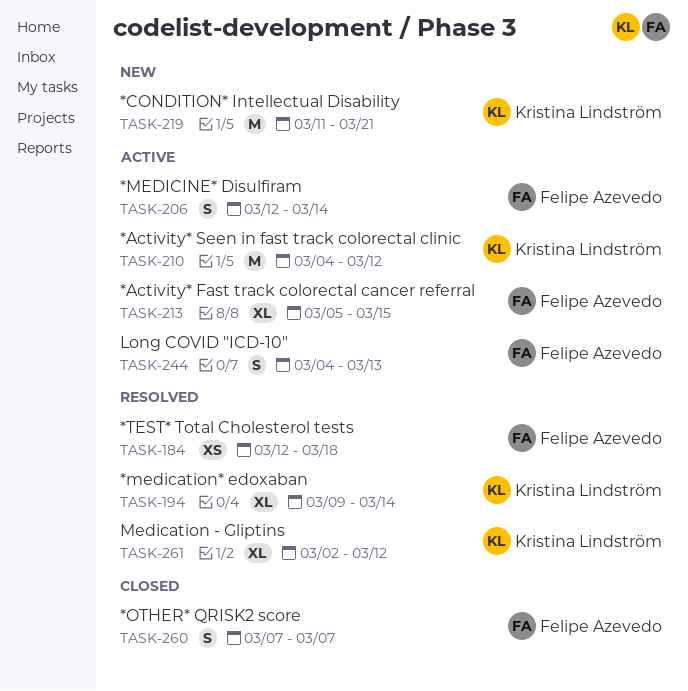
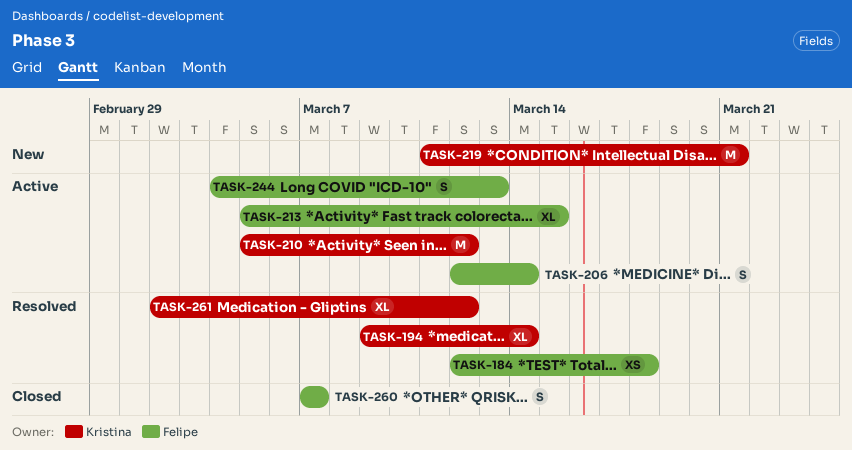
TASK-210, start: Mar 4 -> Mar 5

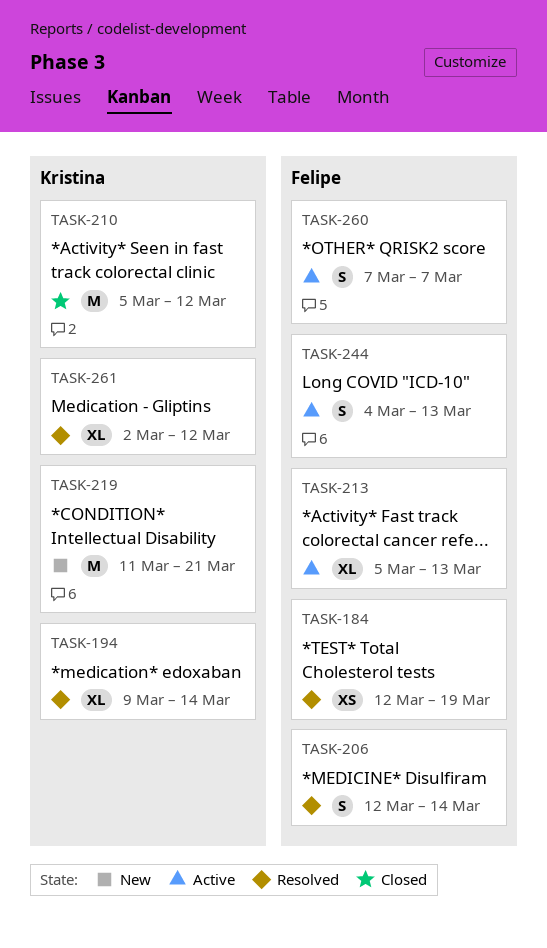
TASK-184, due: Mar 18 -> Mar 19
TASK-206, status: Active -> Resolved
TASK-210, status: Active -> Closed
TASK-213, due: Mar 15 -> Mar 13
TASK-260, status: Closed -> Active

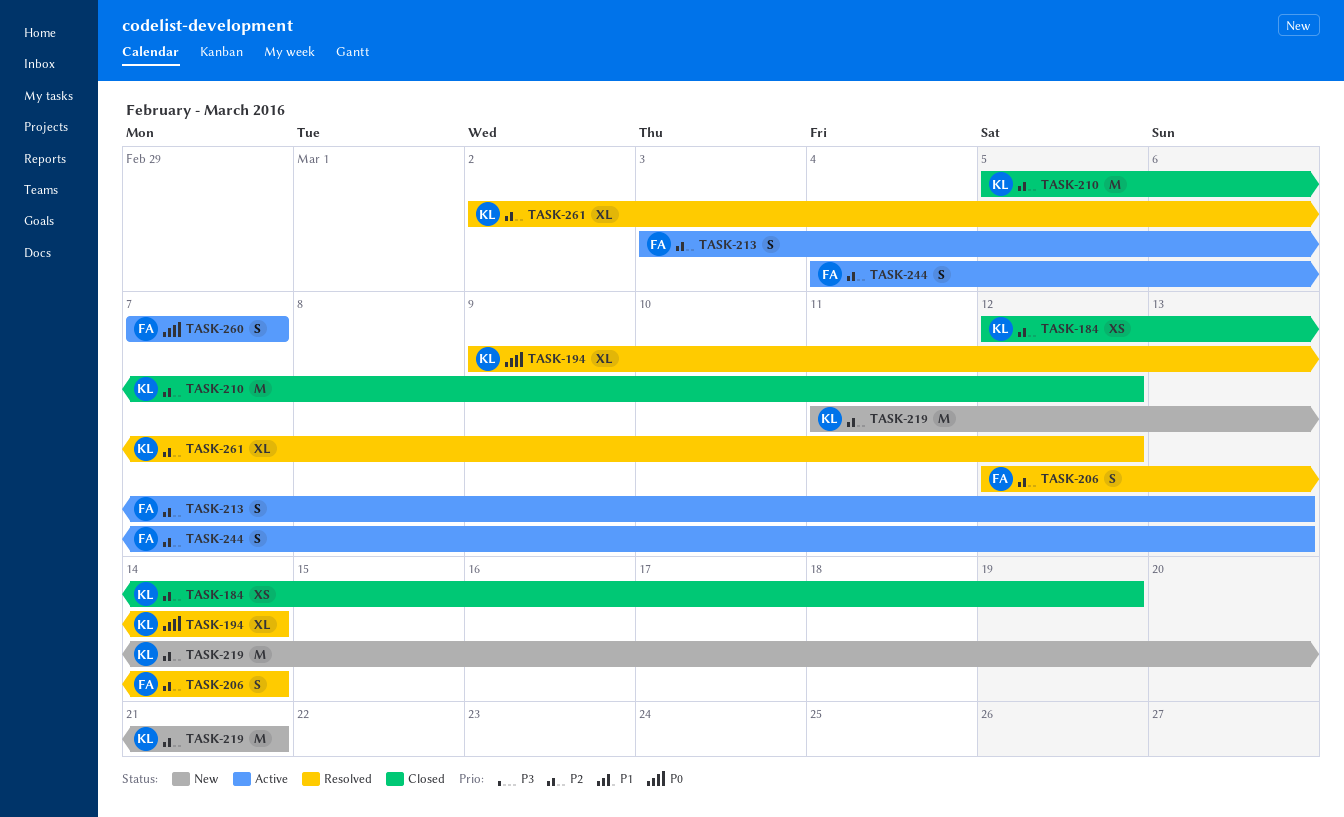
TASK-184, status: Resolved -> Closed
TASK-184, owner: Felipe -> Kristina
TASK-213, estimate: XL -> S
TASK-213, start: Mar 5 -> Mar 3

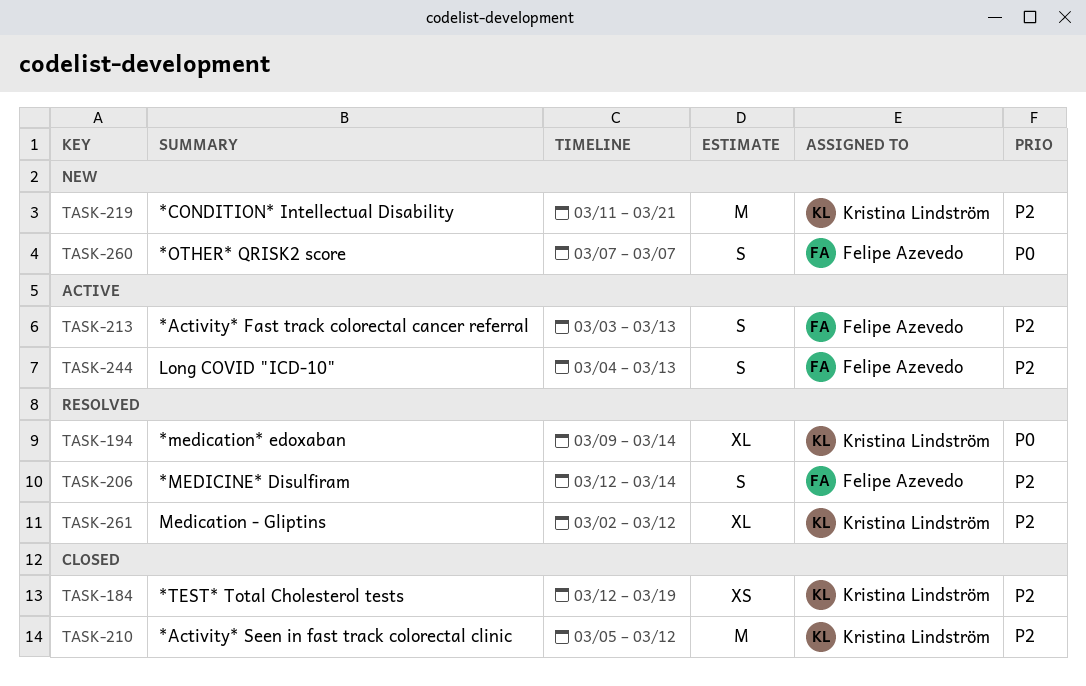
TASK-260, status: Active -> New

